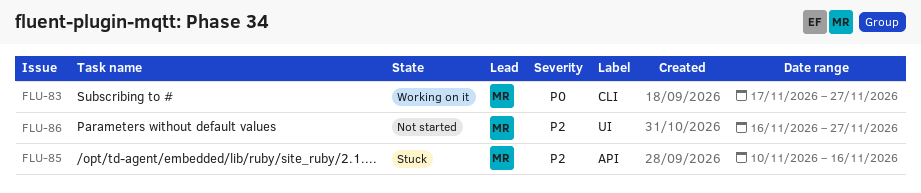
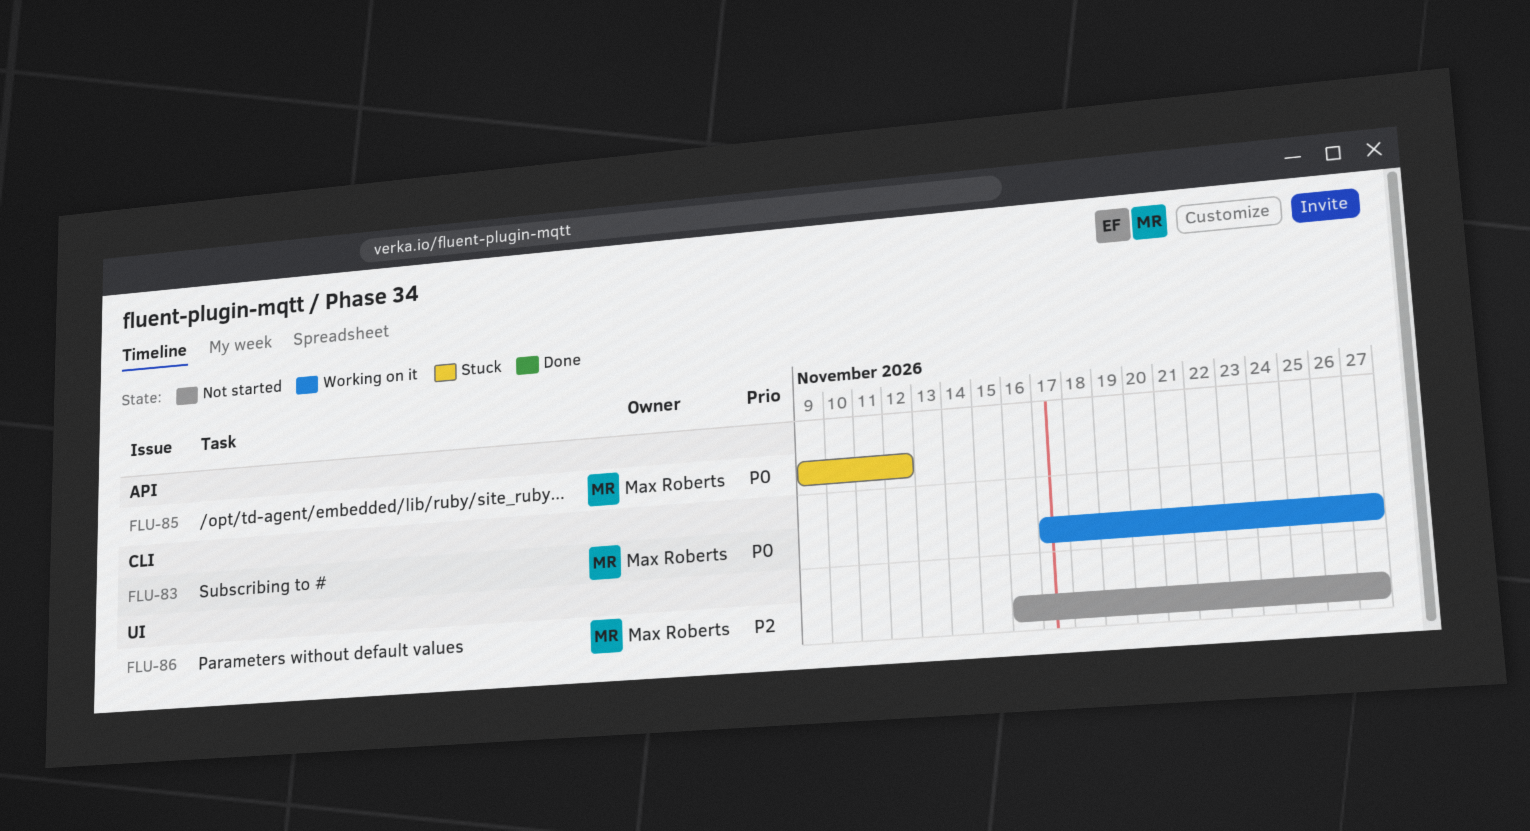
FLU-85, priority: P2 -> P0
FLU-85, start: Nov 10 -> Nov 9
FLU-85, due: Nov 16 -> Nov 12

